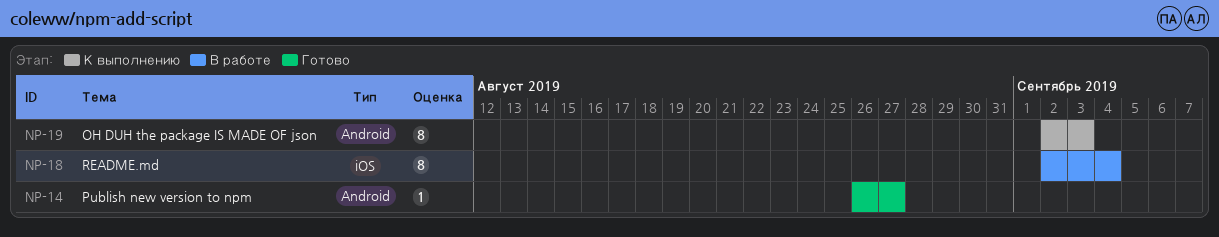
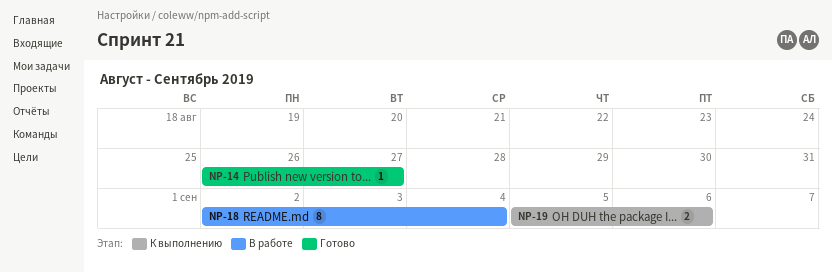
NP-19, estimate: 8 -> 2
NP-19, start: Sep 2 -> Sep 5
NP-19, due: Sep 3 -> Sep 6

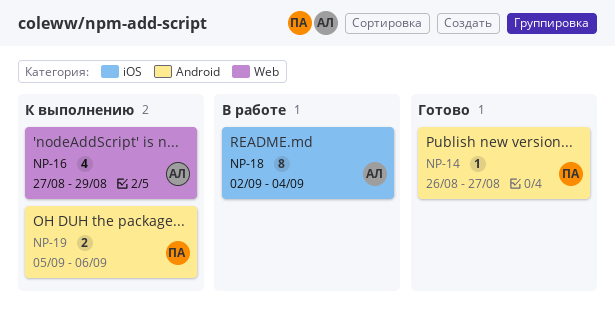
NP-16: none -> present

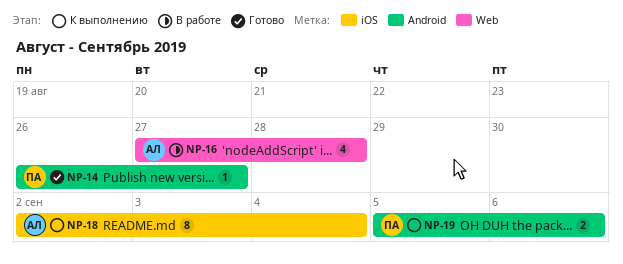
NP-16, status: К выполнению -> В работе
NP-16, due: Aug 29 -> Aug 28
NP-18, status: В работе -> К выполнению

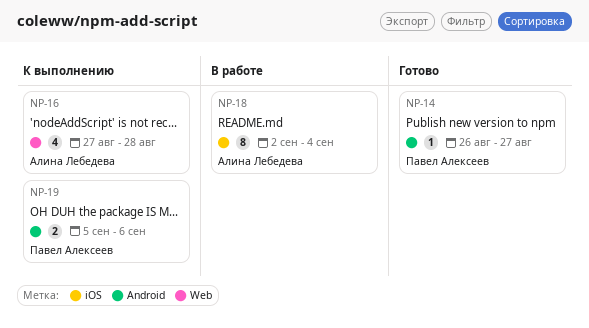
NP-16, status: В работе -> К выполнению
NP-18, status: К выполнению -> В работе

